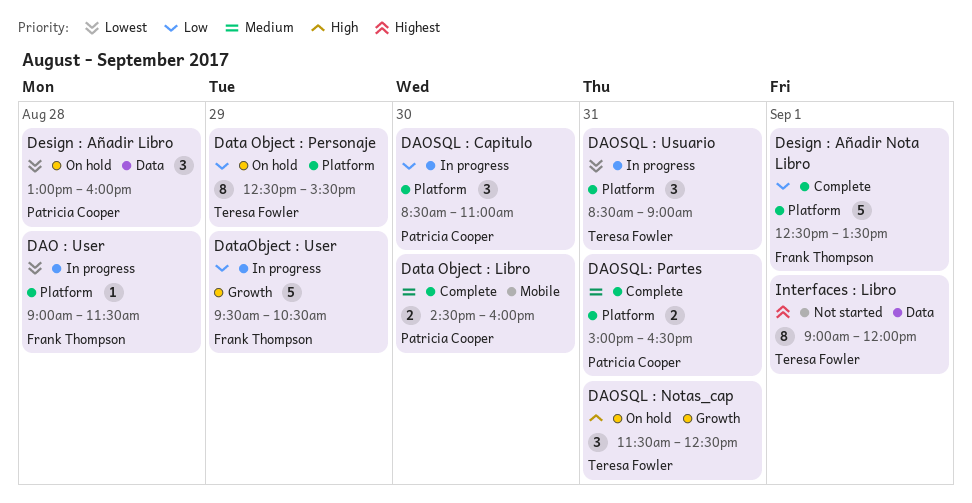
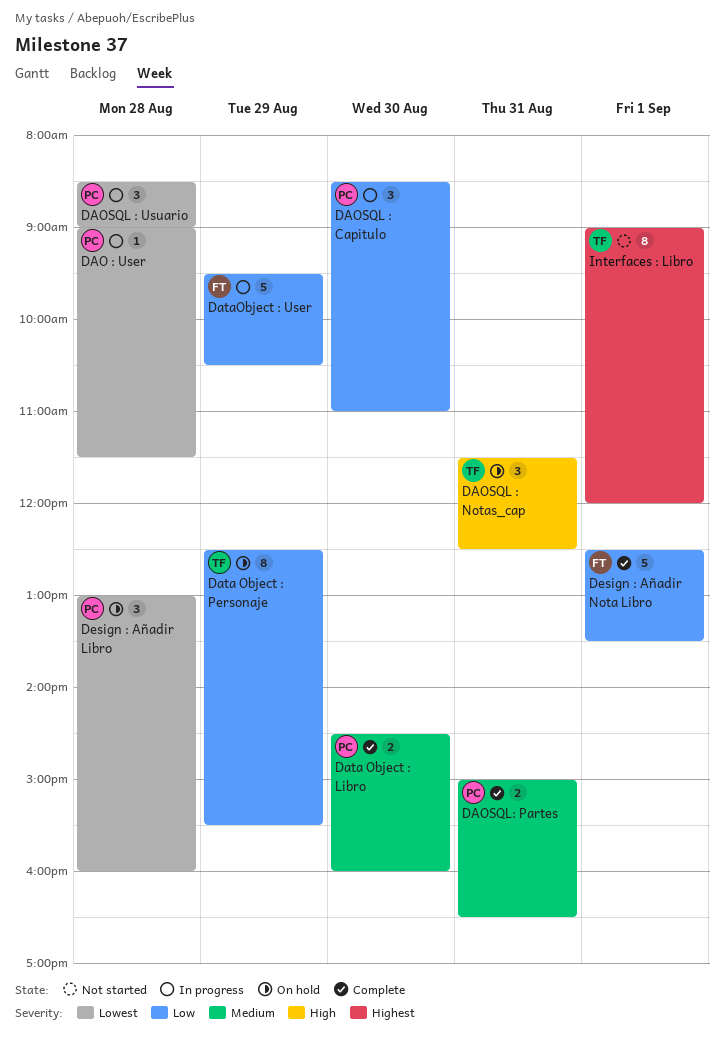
DAO : User, owner: Frank Thompson -> Patricia Cooper
DAOSQL : Usuario, owner: Teresa Fowler -> Patricia Cooper
DAOSQL : Usuario, day: Aug 31 -> Aug 28

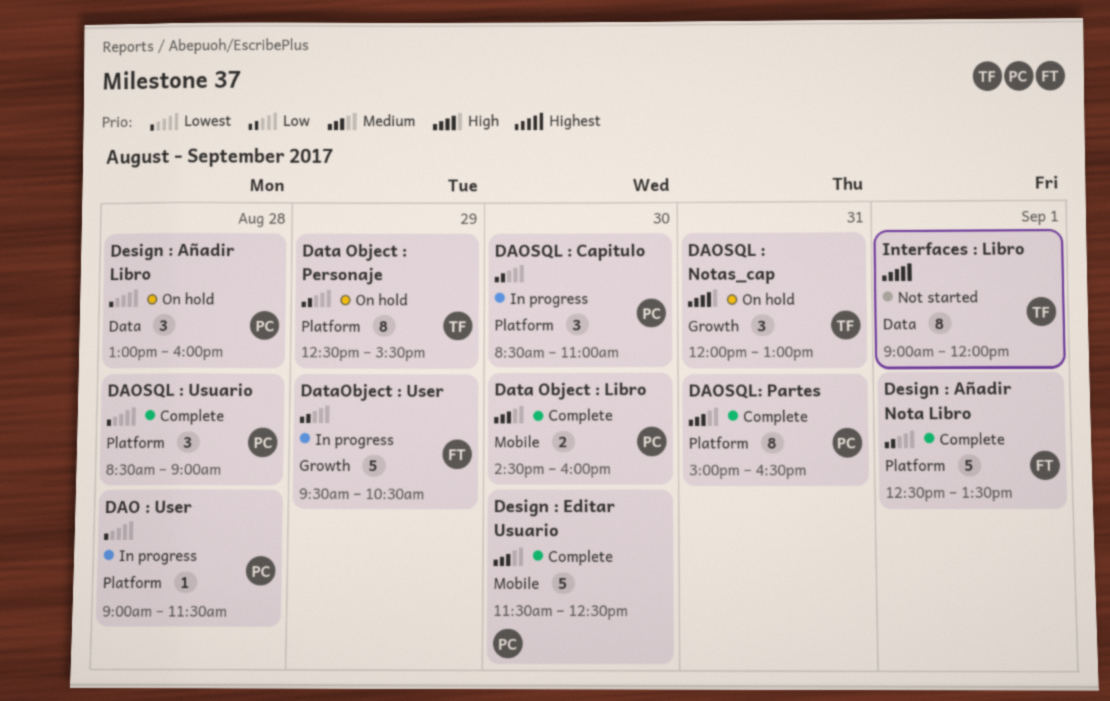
DAOSQL : Notas_cap, begins: 11:30 -> 12:00
DAOSQL : Notas_cap, ends: 12:30 -> 13:00
DAOSQL : Usuario, status: In progress -> Complete
DAOSQL: Partes, estimate: 2 -> 8
Design : Editar Usuario: none -> present

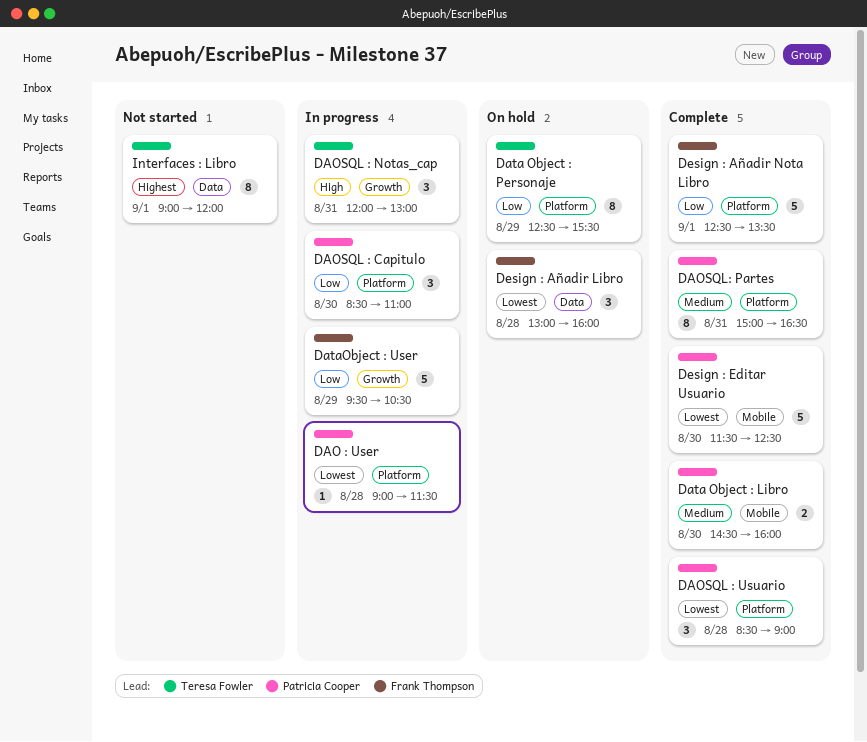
DAOSQL : Notas_cap, status: On hold -> In progress
Design : Añadir Libro, owner: Patricia Cooper -> Frank Thompson
Design : Editar Usuario, priority: Medium -> Lowest

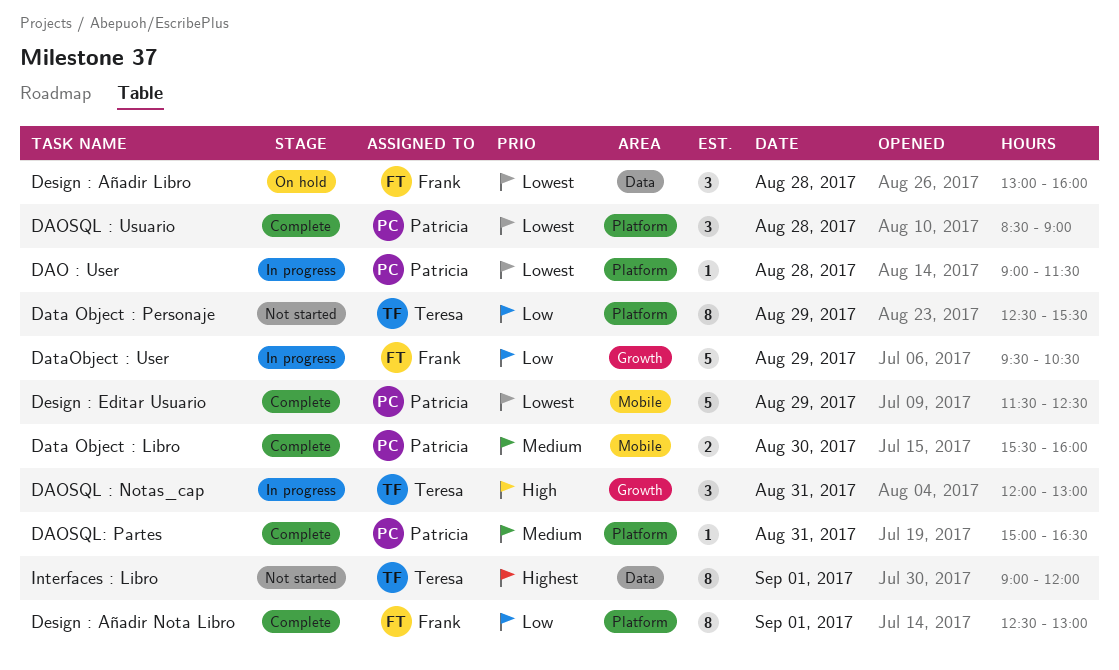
DAOSQL : Capitulo: present -> none
DAOSQL: Partes, estimate: 8 -> 1
Data Object : Libro, begins: 14:30 -> 15:30
Data Object : Personaje, status: On hold -> Not started
Design : Añadir Nota Libro, estimate: 5 -> 8
Design : Añadir Nota Libro, ends: 13:30 -> 13:00
Design : Editar Usuario, day: Aug 30 -> Aug 29

